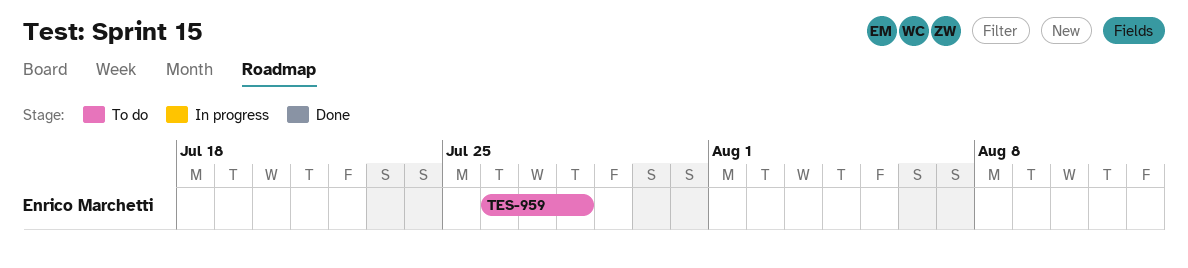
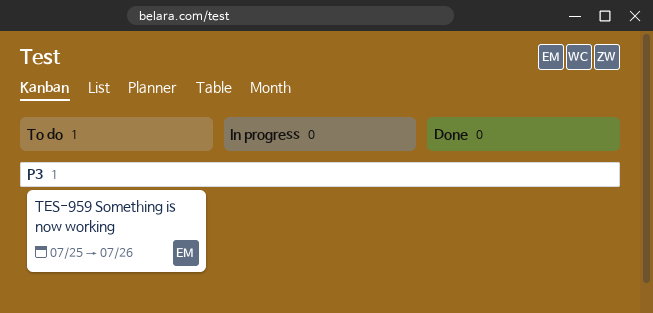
TES-959, start: Jul 26 -> Jul 25
TES-959, due: Jul 28 -> Jul 26

